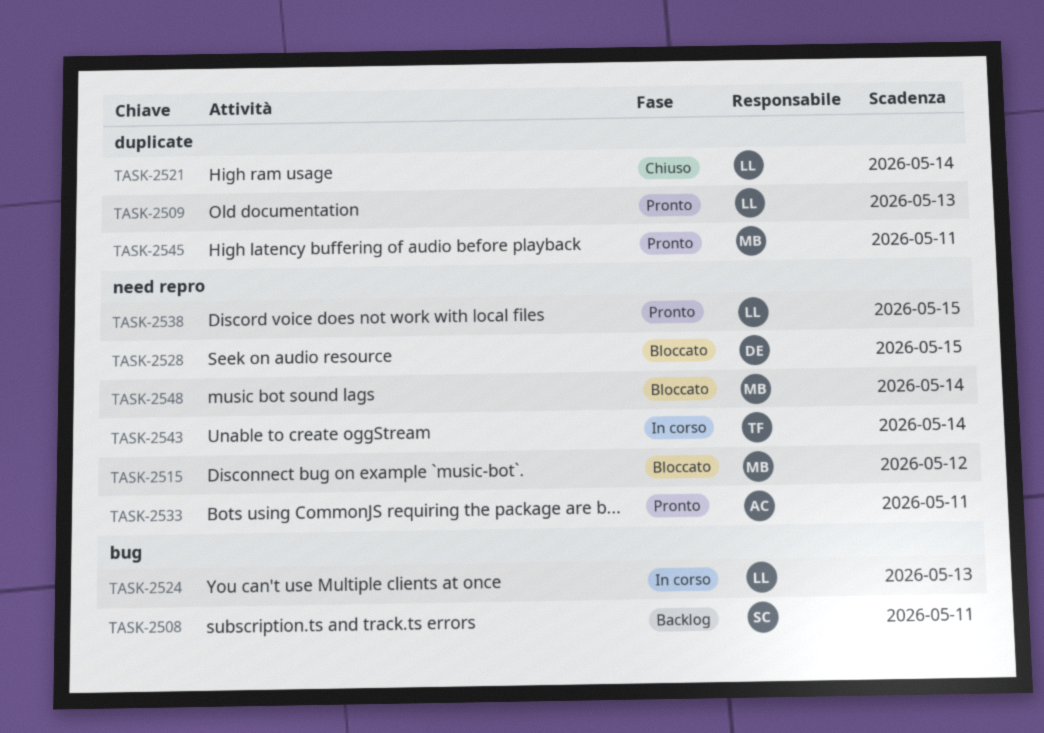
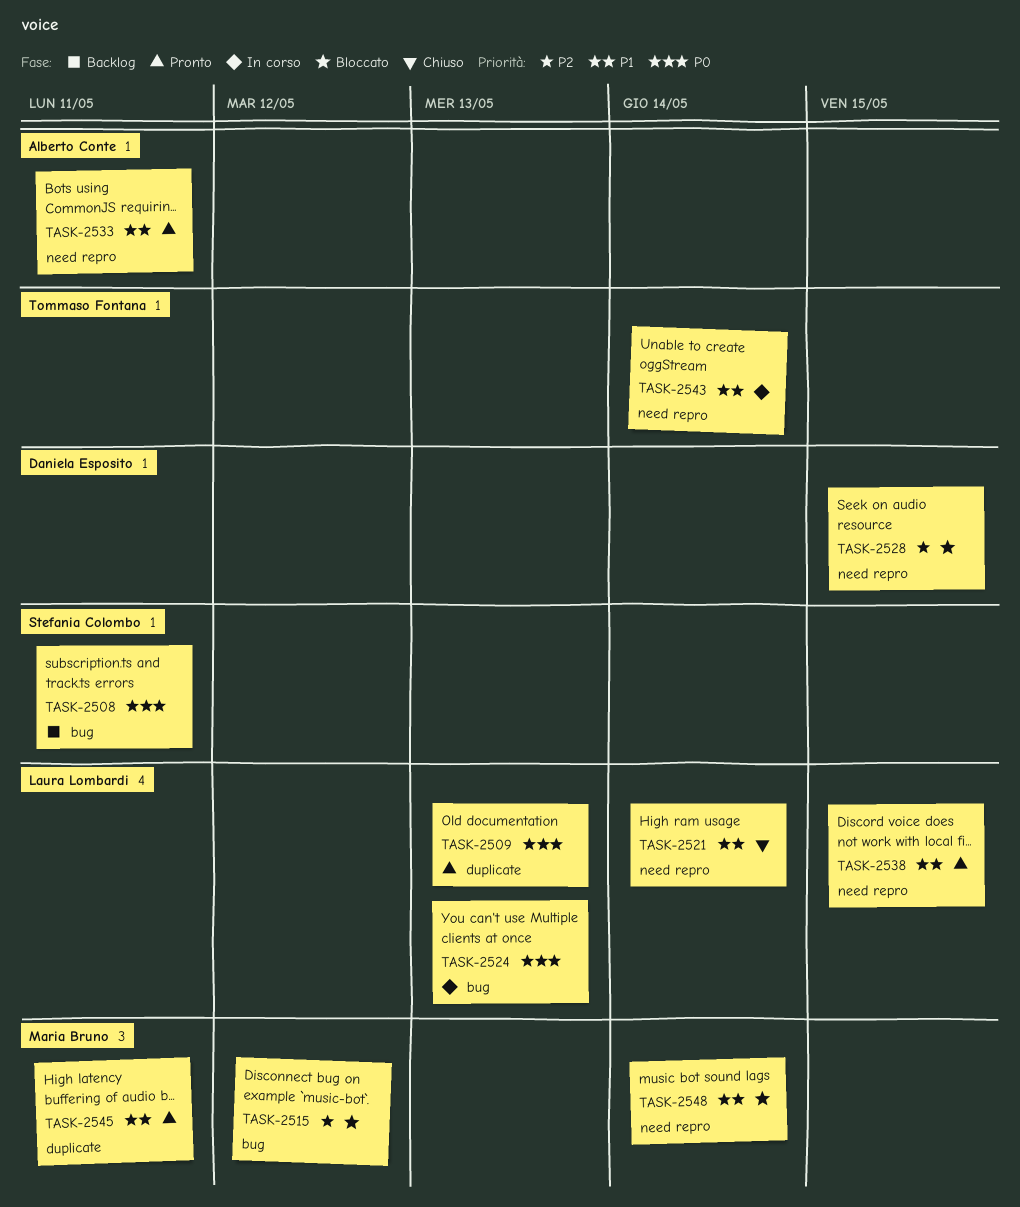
TASK-2515, label: need repro -> bug
TASK-2521, label: duplicate -> need repro

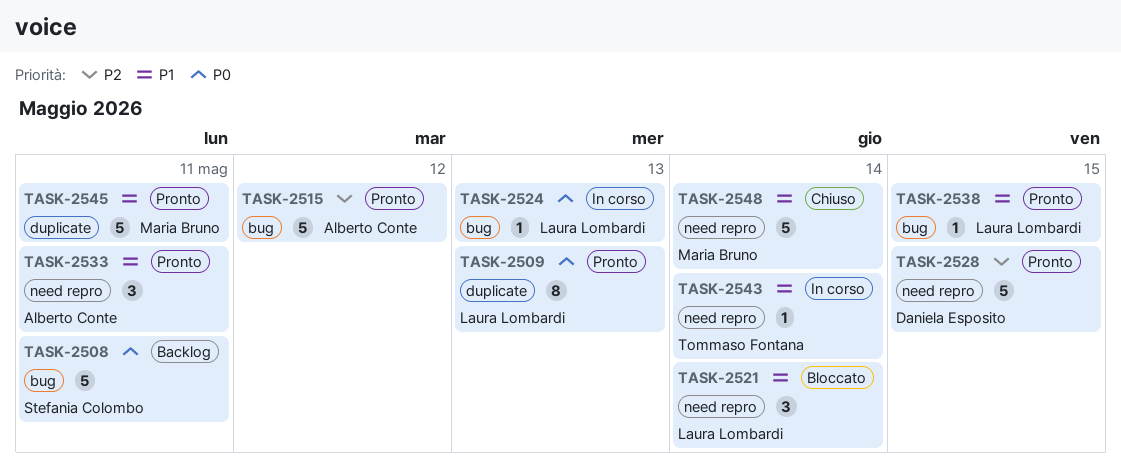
TASK-2515, status: Bloccato -> Pronto
TASK-2515, owner: Maria Bruno -> Alberto Conte
TASK-2521, status: Chiuso -> Bloccato
TASK-2528, status: Bloccato -> Pronto
TASK-2538, label: need repro -> bug
TASK-2548, status: Bloccato -> Chiuso

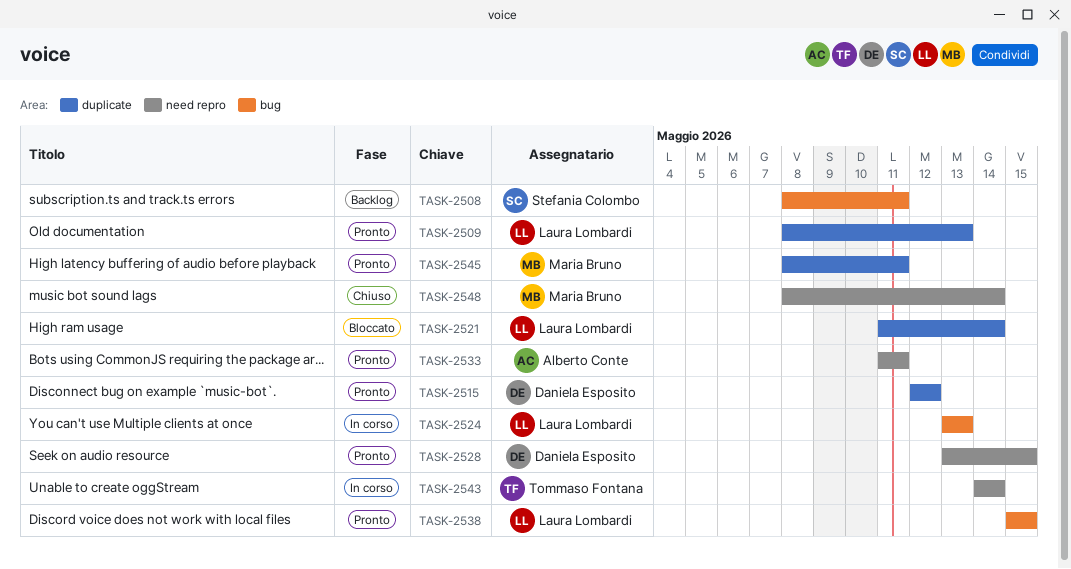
TASK-2515, owner: Alberto Conte -> Daniela Esposito
TASK-2515, label: bug -> duplicate
TASK-2521, label: need repro -> duplicate

